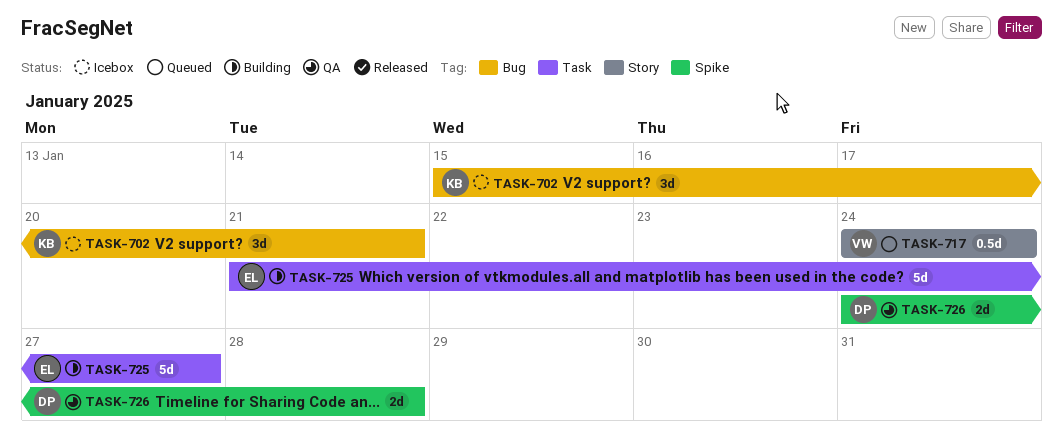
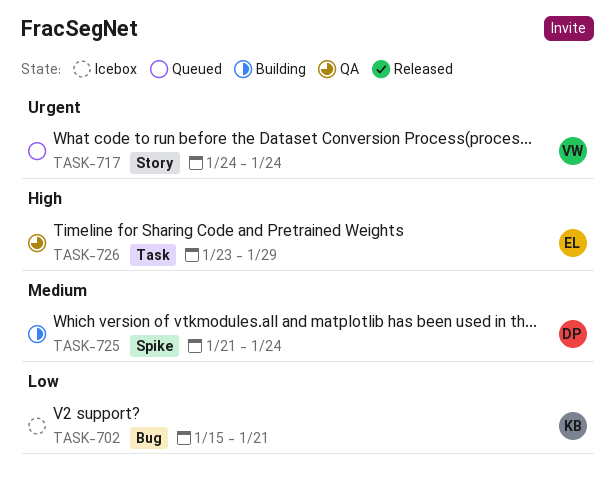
TASK-725, owner: EL -> DP
TASK-725, label: Task -> Spike
TASK-725, due: Jan 27 -> Jan 24
TASK-726, owner: DP -> EL
TASK-726, label: Spike -> Task
TASK-726, start: Jan 24 -> Jan 23
TASK-726, due: Jan 28 -> Jan 29

